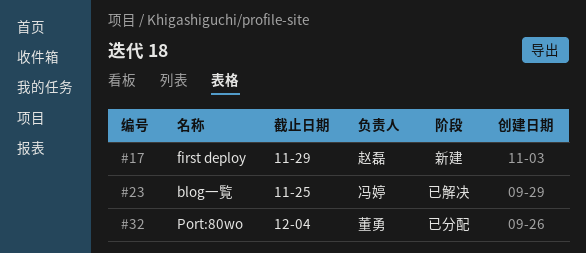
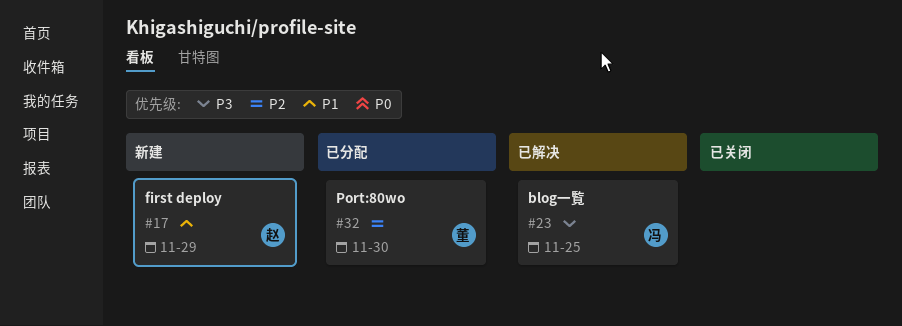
#32, due: Dec 4 -> Nov 30

